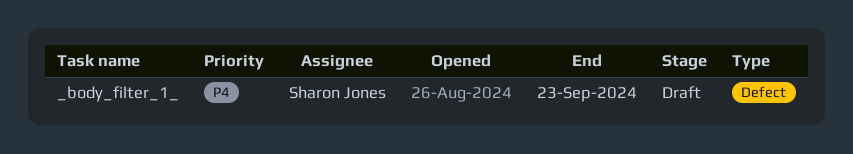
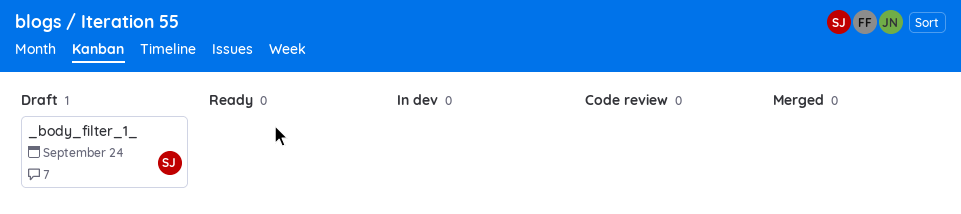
_body_filter_1_, due: Sep 23 -> Sep 24

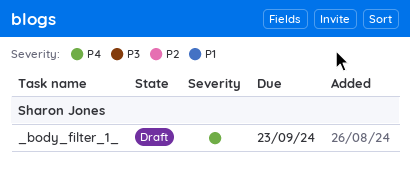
_body_filter_1_, due: Sep 24 -> Sep 23

